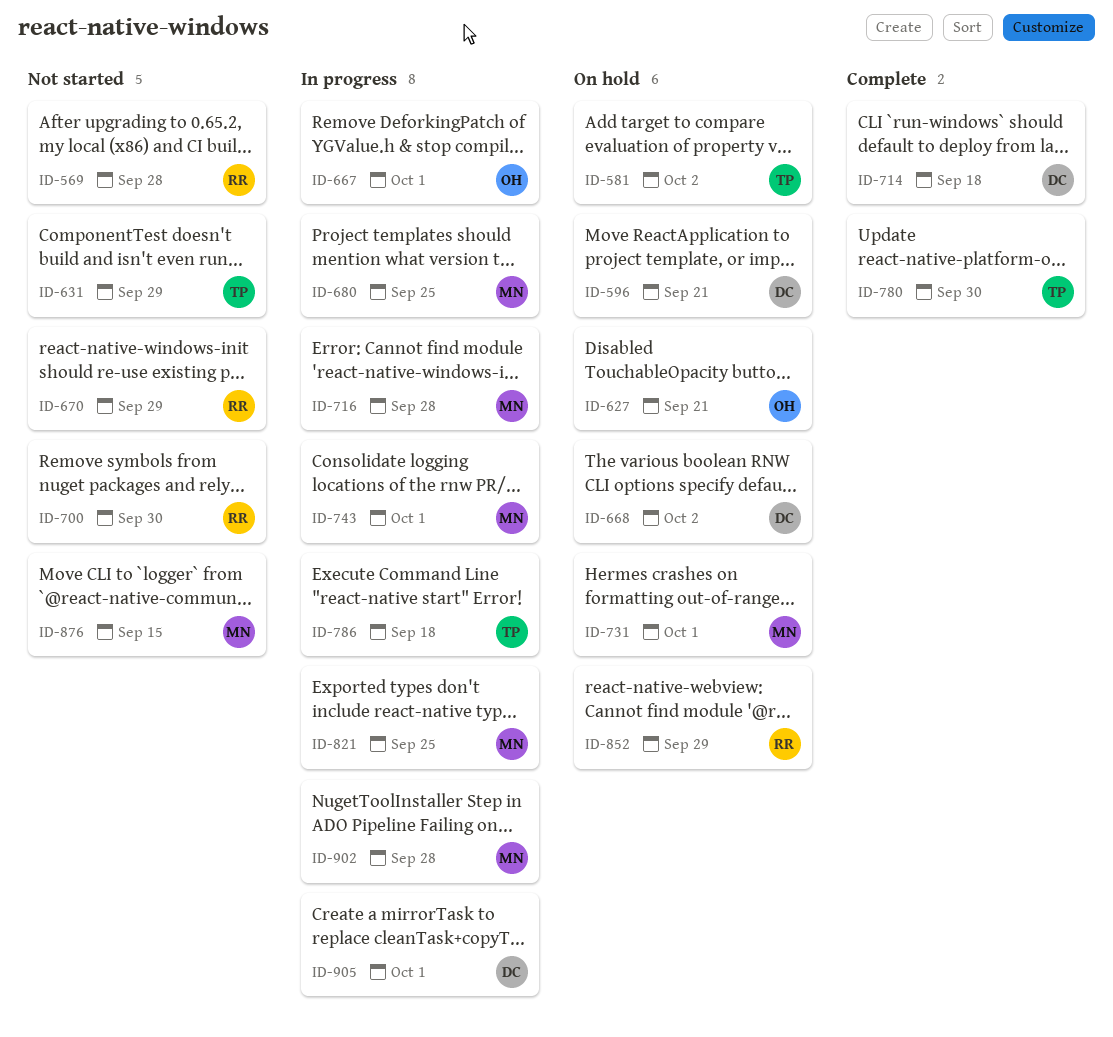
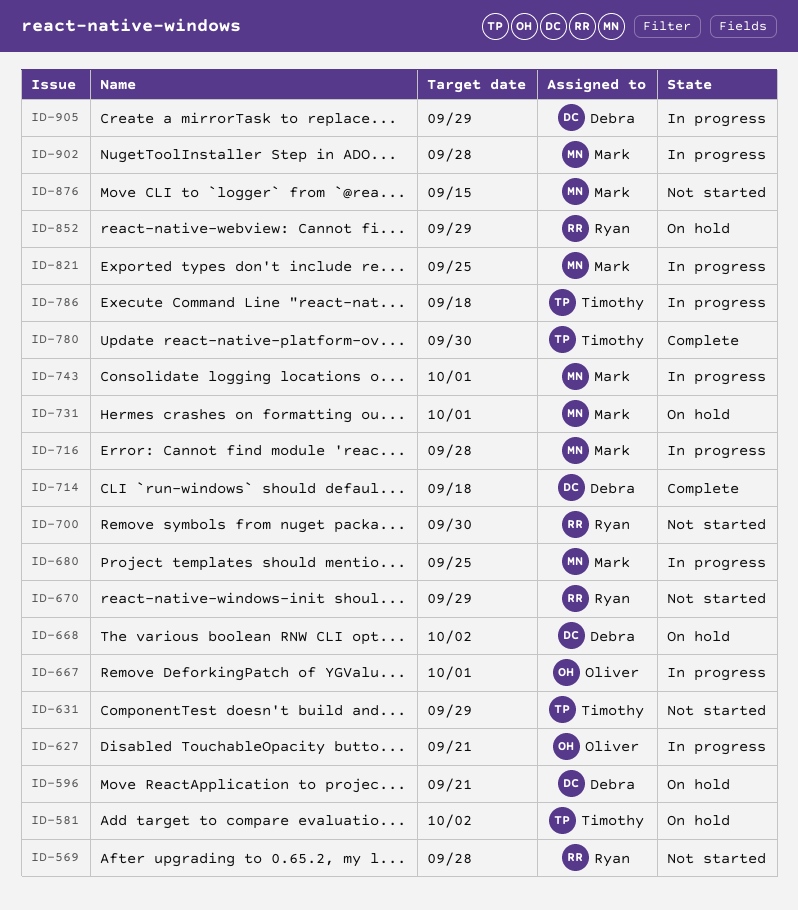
ID-627, status: On hold -> In progress
ID-905, due: Oct 1 -> Sep 29

